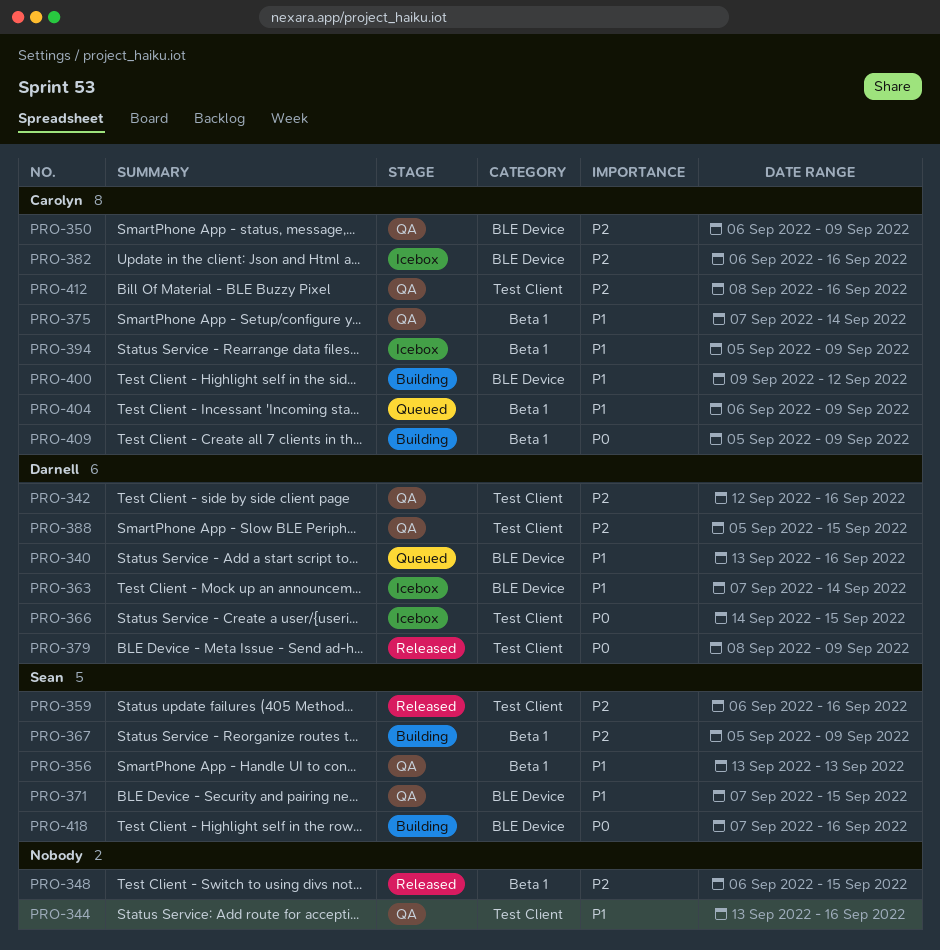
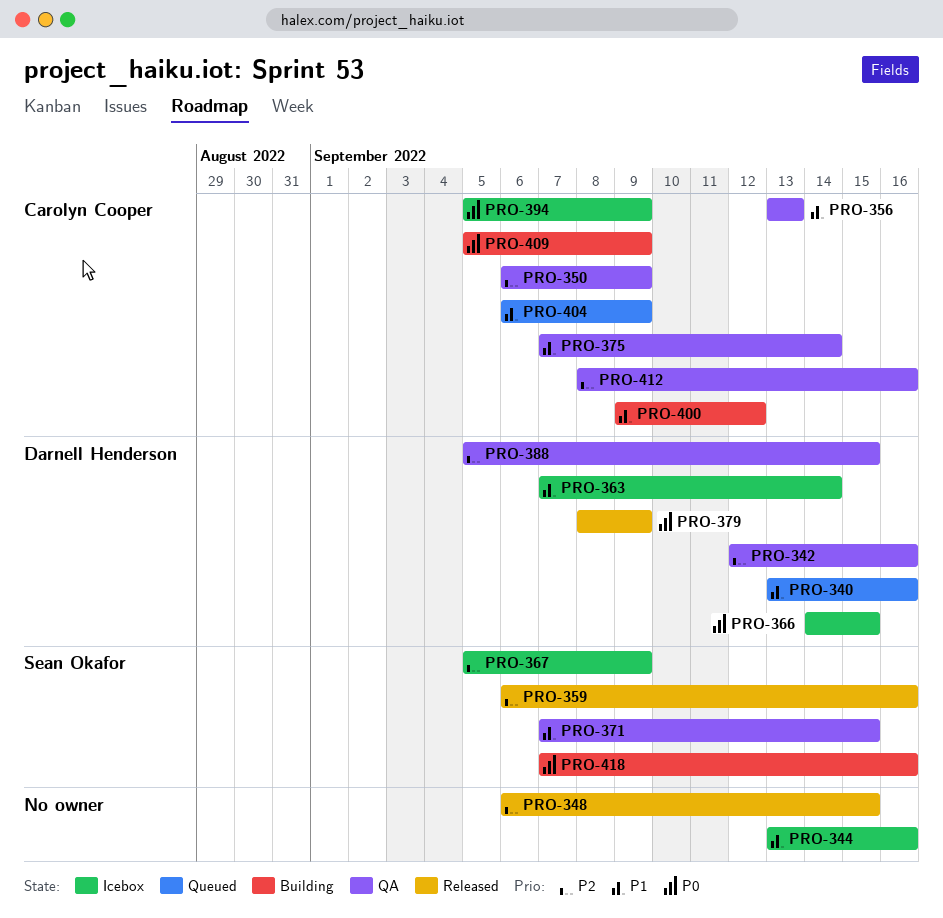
PRO-344, status: QA -> Icebox
PRO-356, owner: Sean Okafor -> Carolyn Cooper
PRO-367, status: Building -> Icebox
PRO-382: present -> none
PRO-394, priority: P1 -> P0

